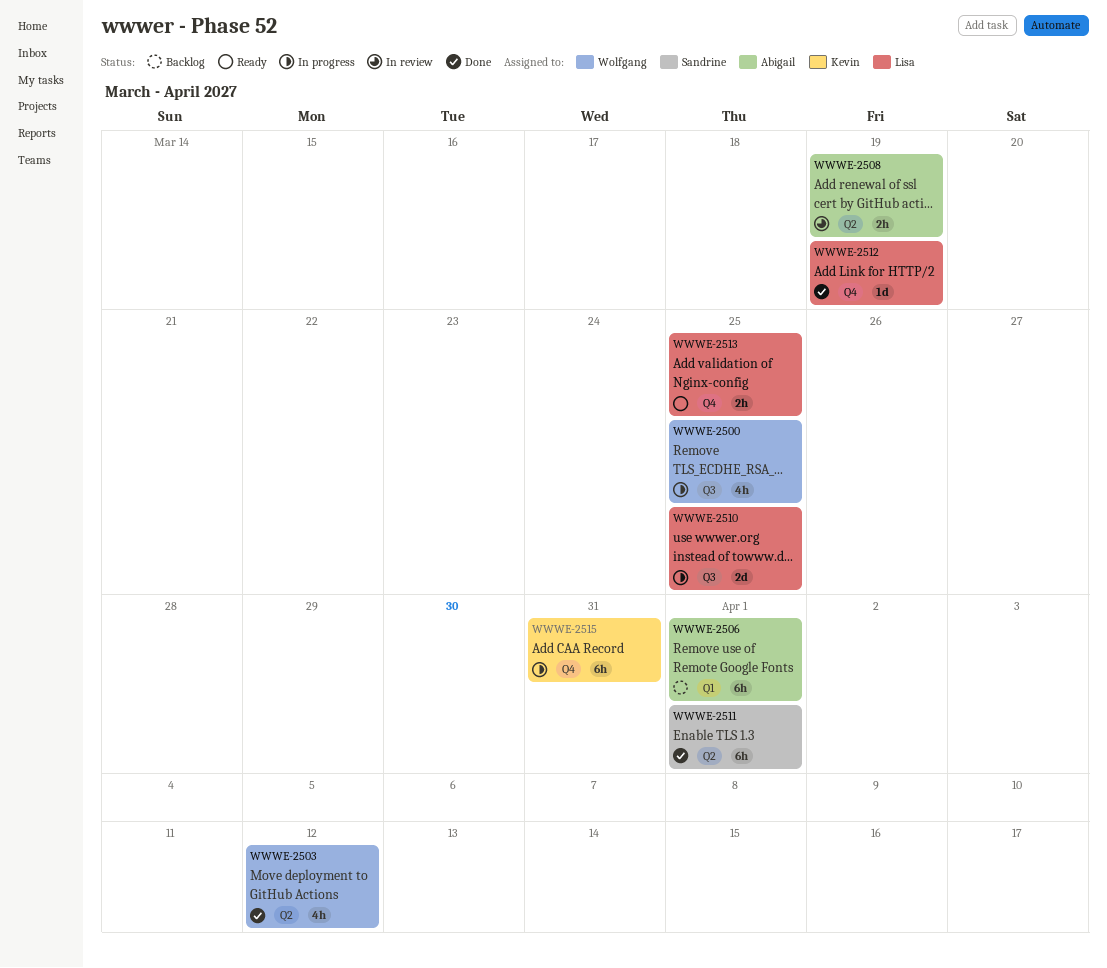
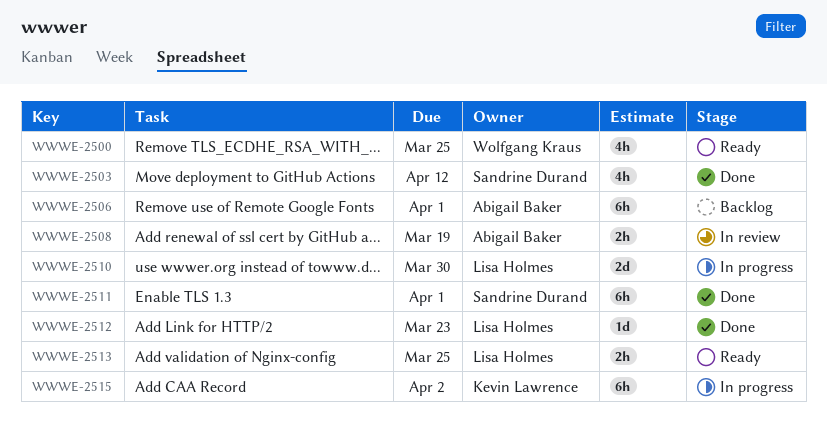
WWWE-2500, status: In progress -> Ready
WWWE-2503, owner: Wolfgang Kraus -> Sandrine Durand
WWWE-2510, due: Mar 25 -> Mar 30
WWWE-2512, due: Mar 19 -> Mar 23
WWWE-2515, due: Mar 31 -> Apr 2

